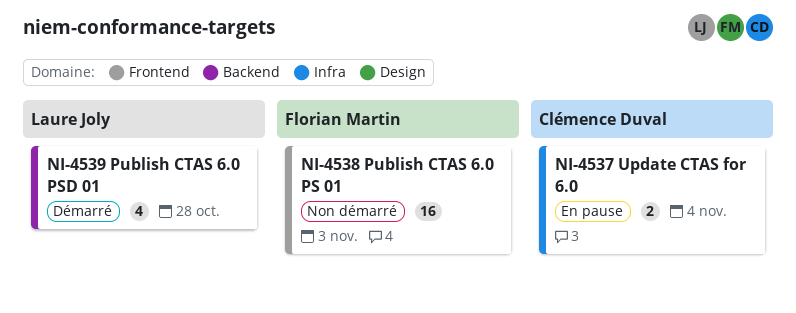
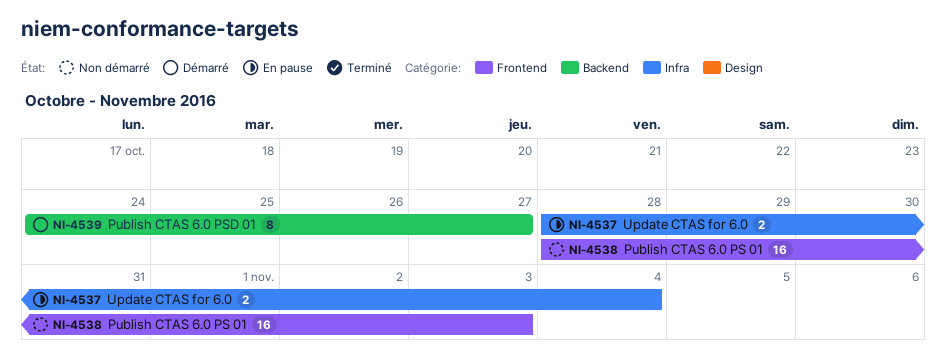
NI-4539, estimate: 4 -> 8
NI-4539, due: Oct 28 -> Oct 27

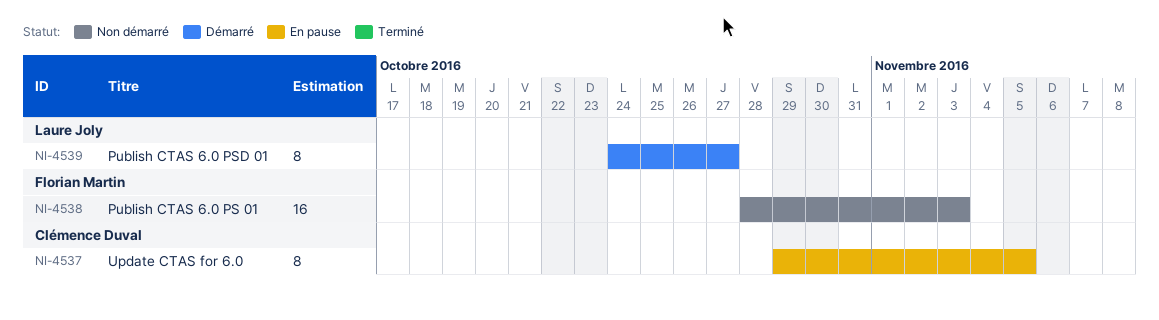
NI-4537, estimate: 2 -> 8
NI-4537, start: Oct 28 -> Oct 29
NI-4537, due: Nov 4 -> Nov 5

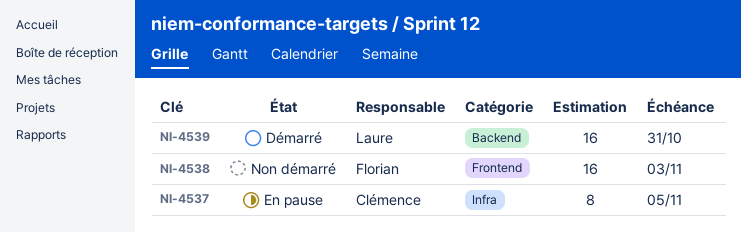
NI-4539, estimate: 8 -> 16
NI-4539, due: Oct 27 -> Oct 31

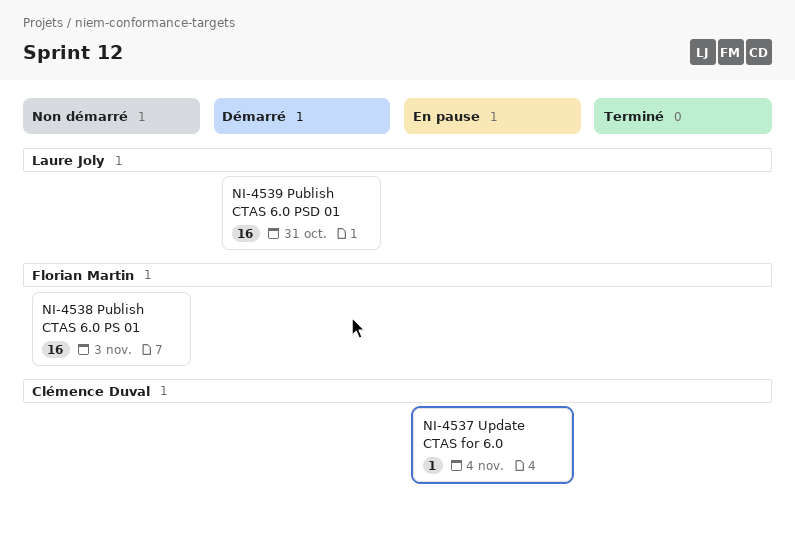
NI-4537, estimate: 8 -> 1
NI-4537, due: Nov 5 -> Nov 4

